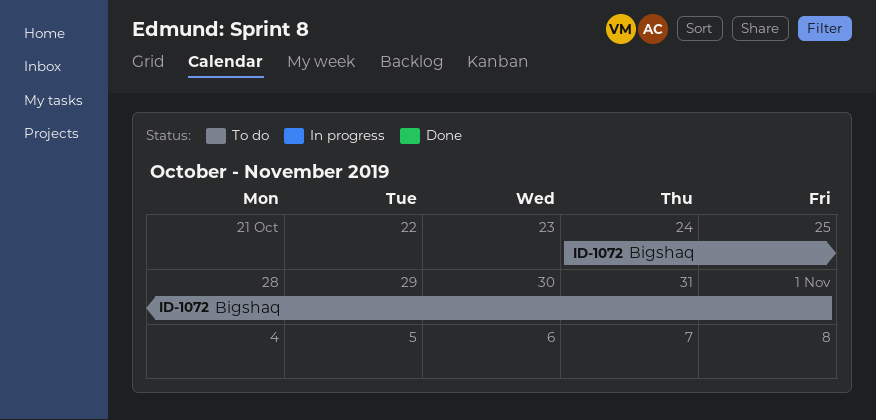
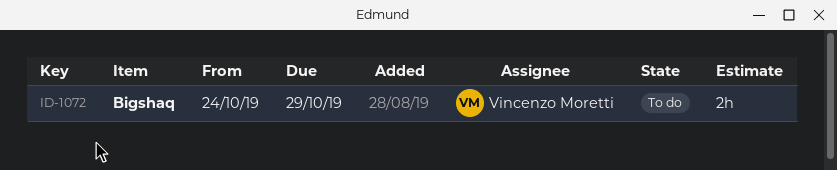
ID-1072, due: Nov 1 -> Oct 29

